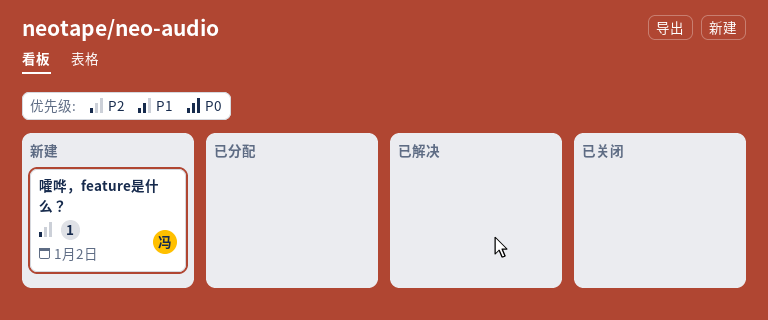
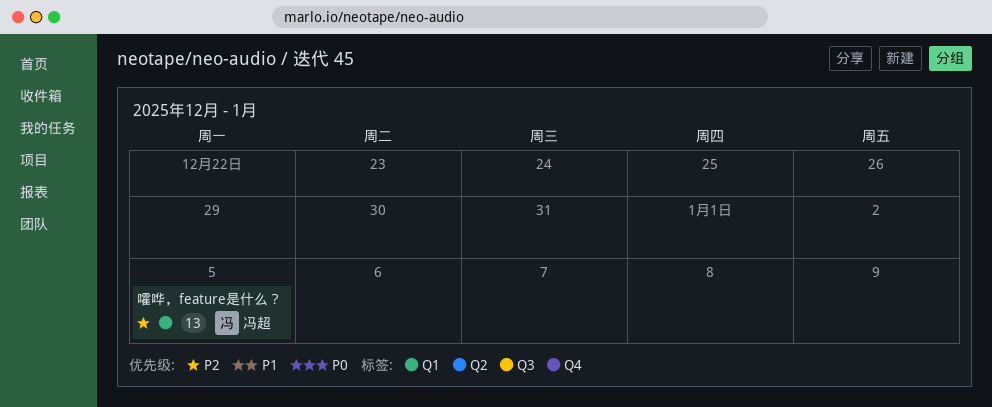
嚯哗，feature是什么？, estimate: 1 -> 13
嚯哗，feature是什么？, due: Jan 2 -> Jan 5

